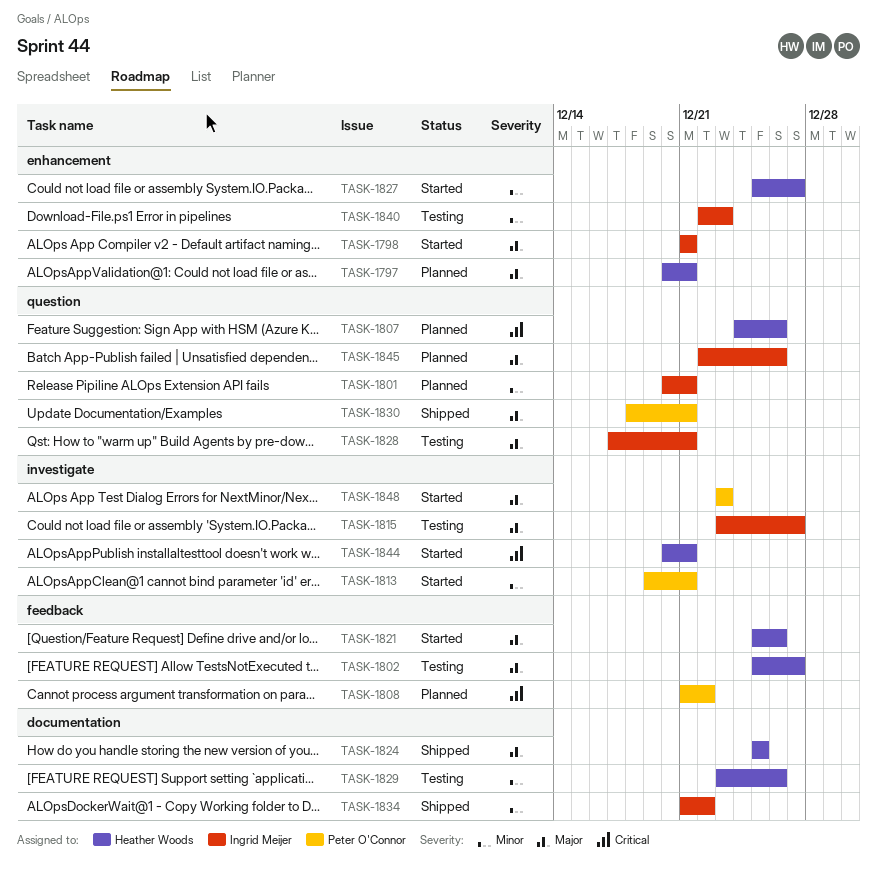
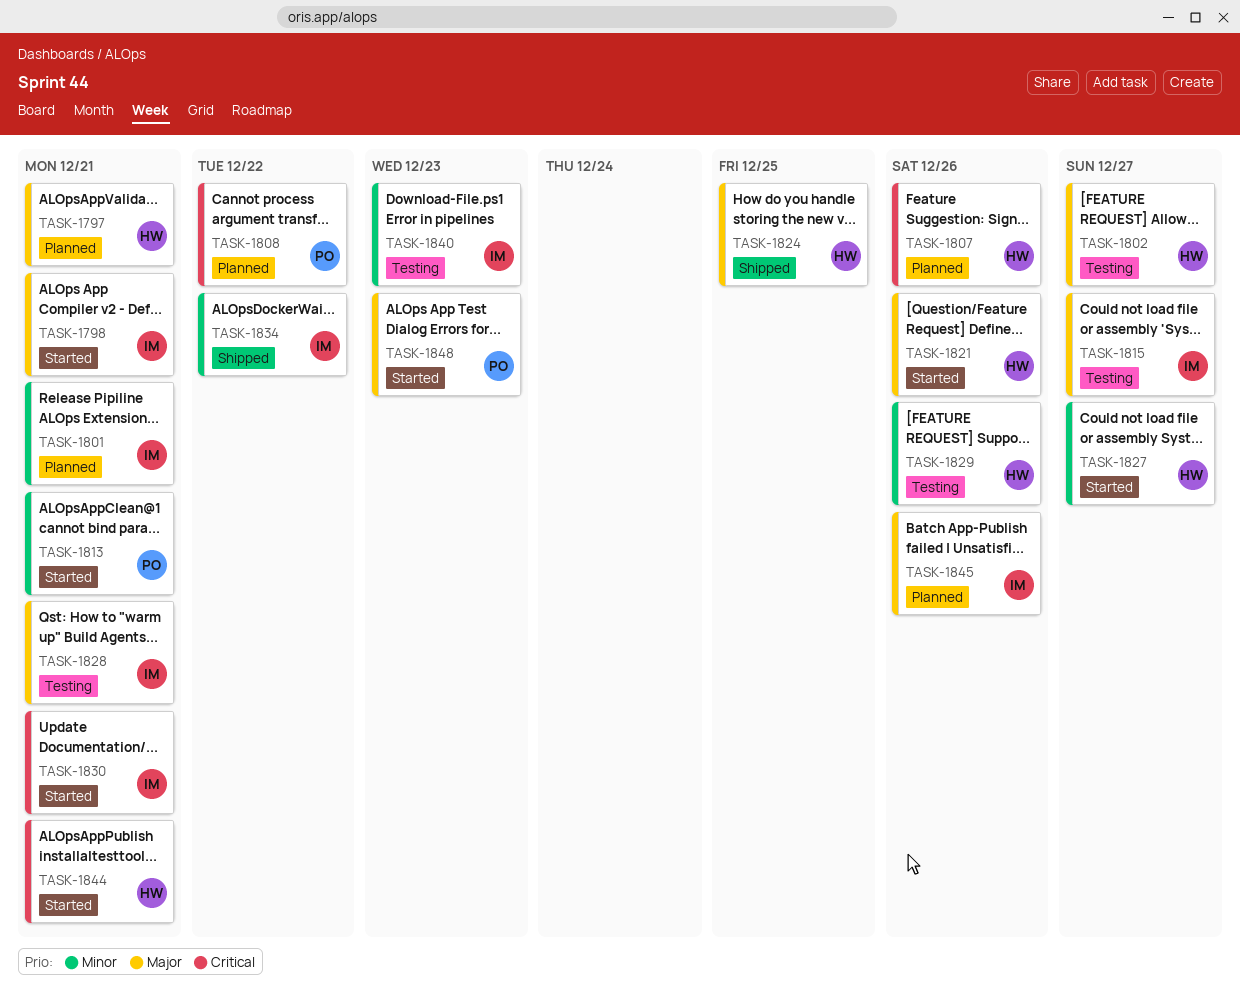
TASK-1830, status: Shipped -> Started
TASK-1830, owner: Peter O'Connor -> Ingrid Meijer
TASK-1830, priority: Major -> Critical

